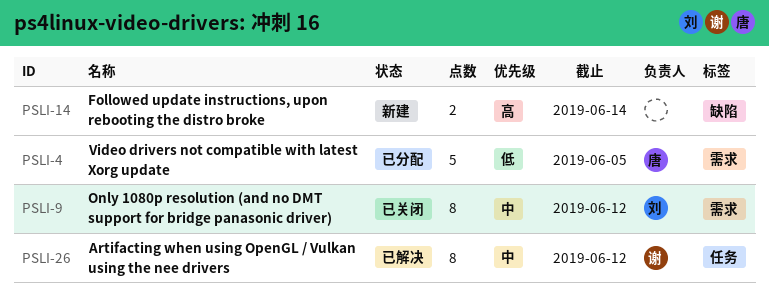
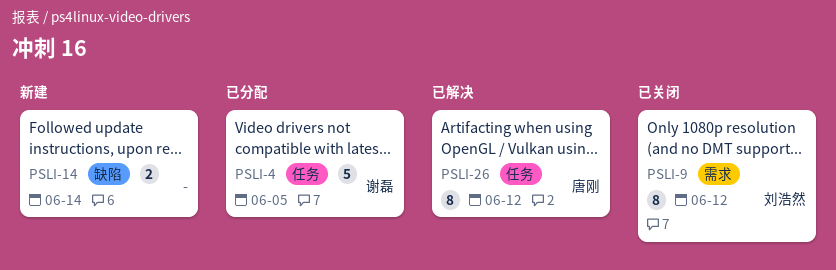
PSLI-4, owner: 唐刚 -> 谢磊
PSLI-4, label: 需求 -> 任务
PSLI-26, owner: 谢磊 -> 唐刚

